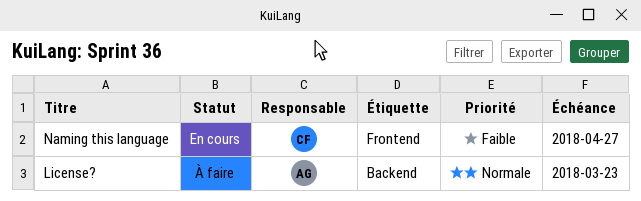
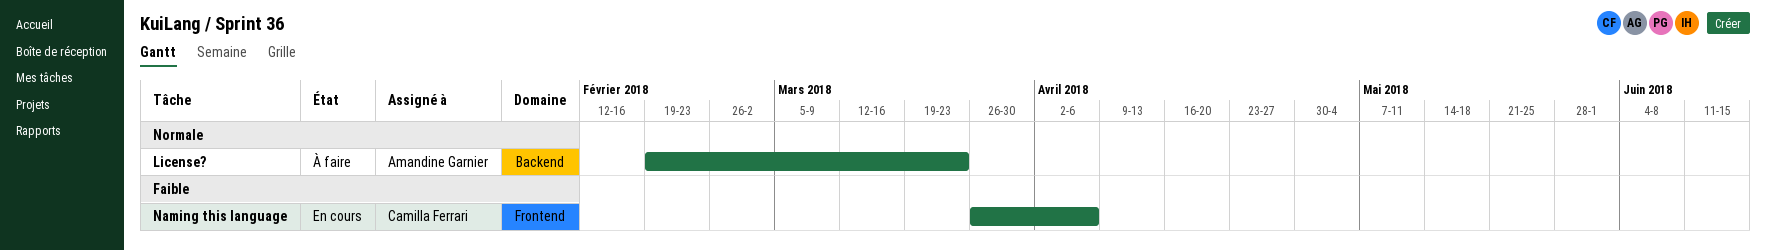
Naming this language, due: Apr 27 -> Apr 6

